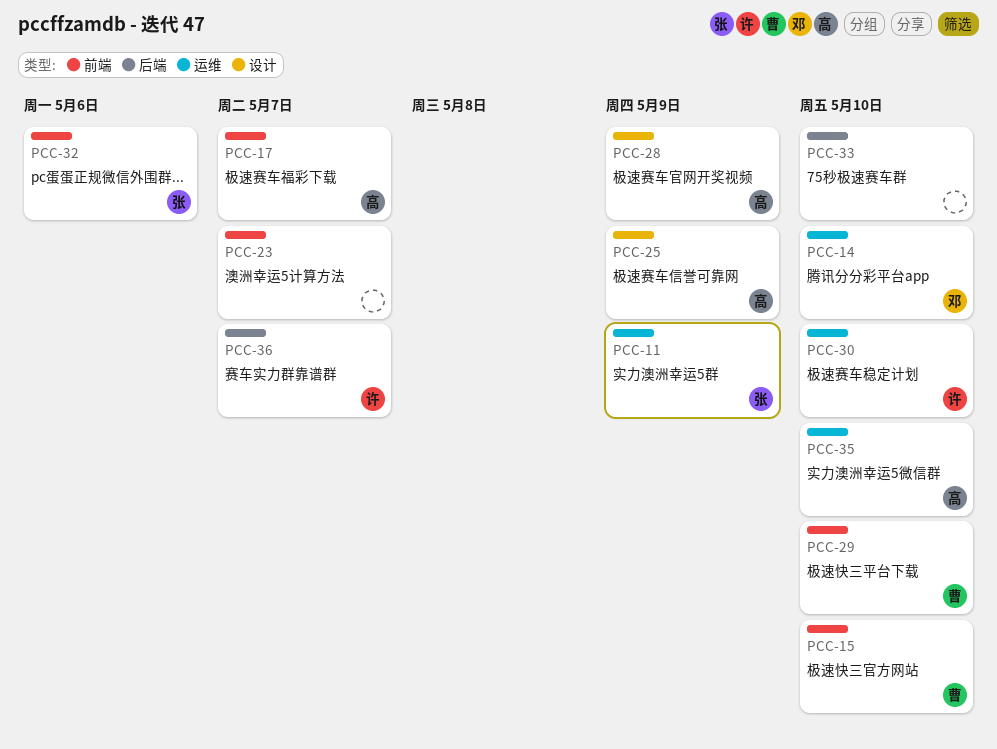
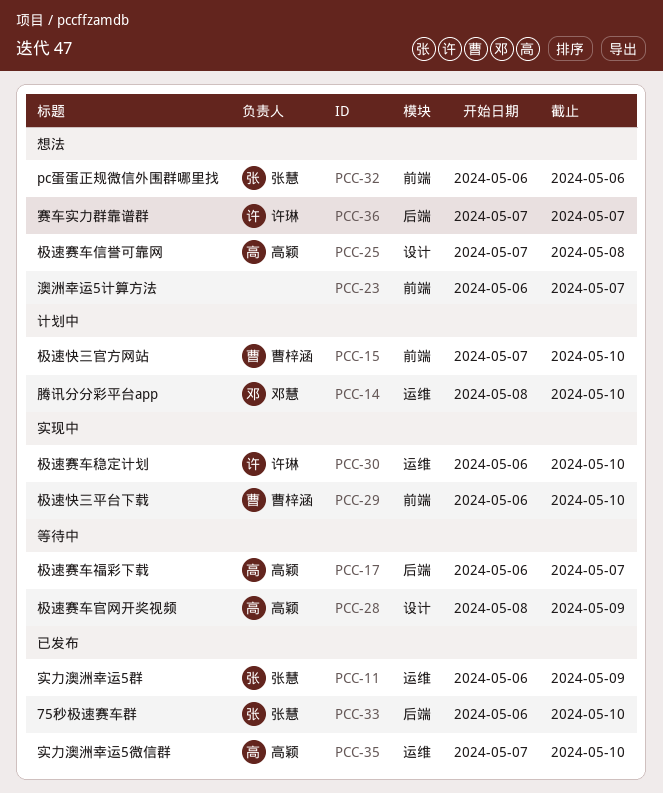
PCC-17, label: 前端 -> 后端
PCC-25, due: May 9 -> May 8
PCC-33, owner: none -> 张慧

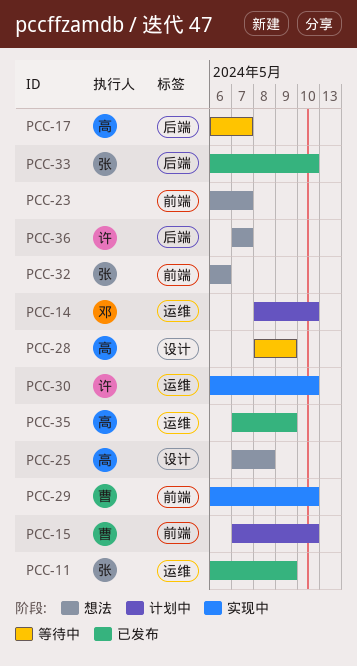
PCC-35, due: May 10 -> May 9

